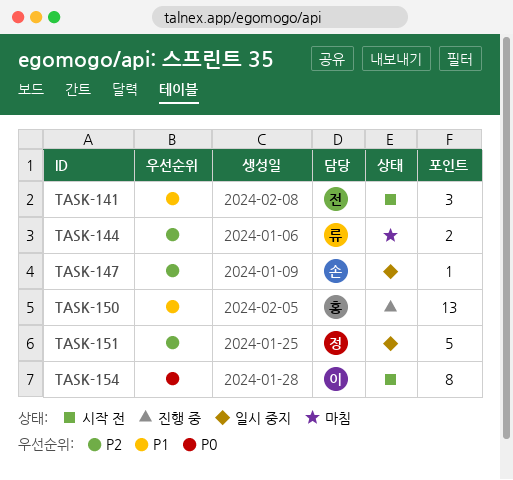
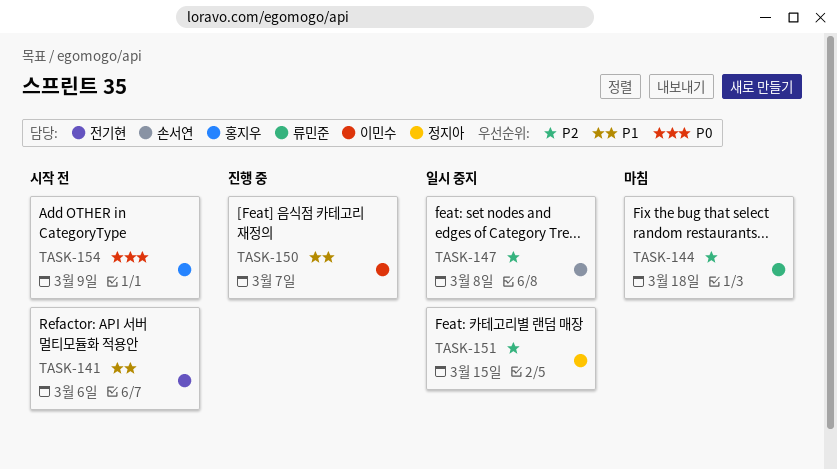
TASK-150, owner: 홍지우 -> 이민수
TASK-154, owner: 이민수 -> 홍지우

